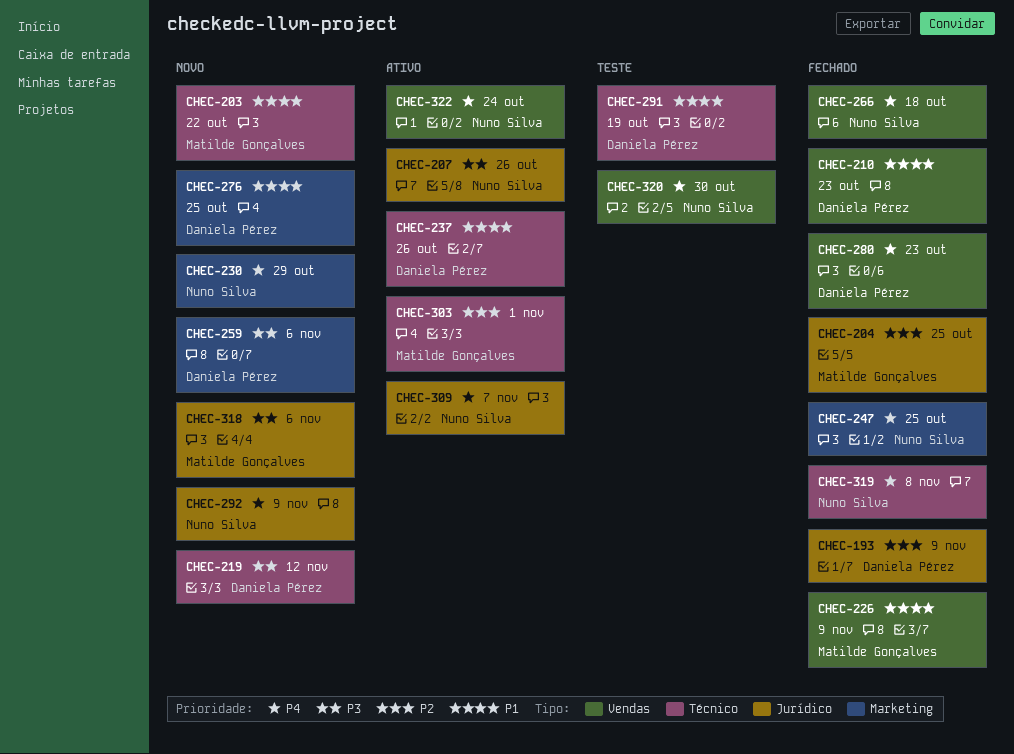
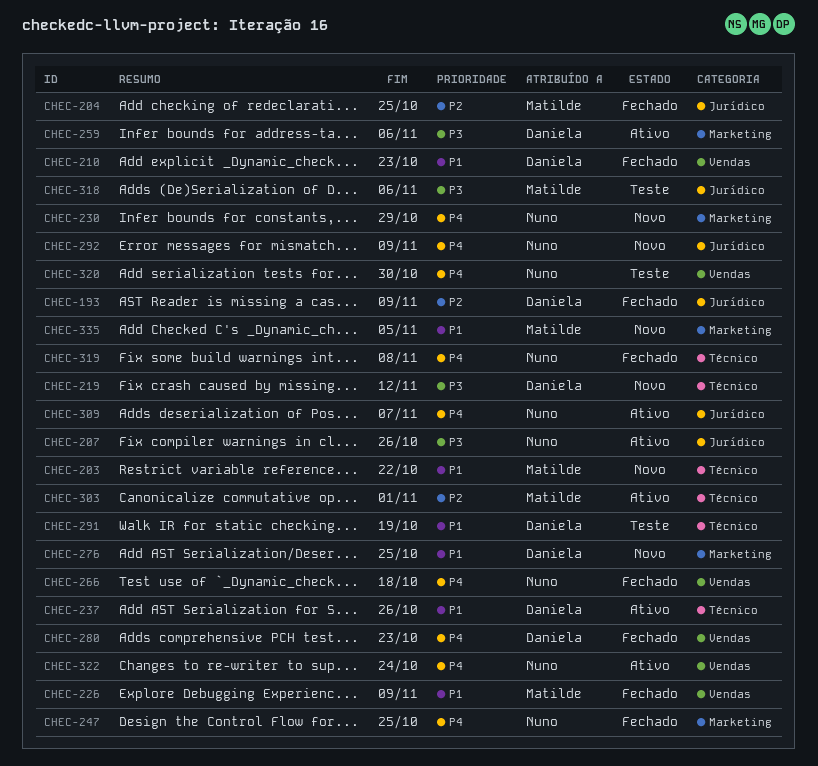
CHEC-259, status: Novo -> Ativo
CHEC-318, status: Novo -> Teste
CHEC-335: none -> present

